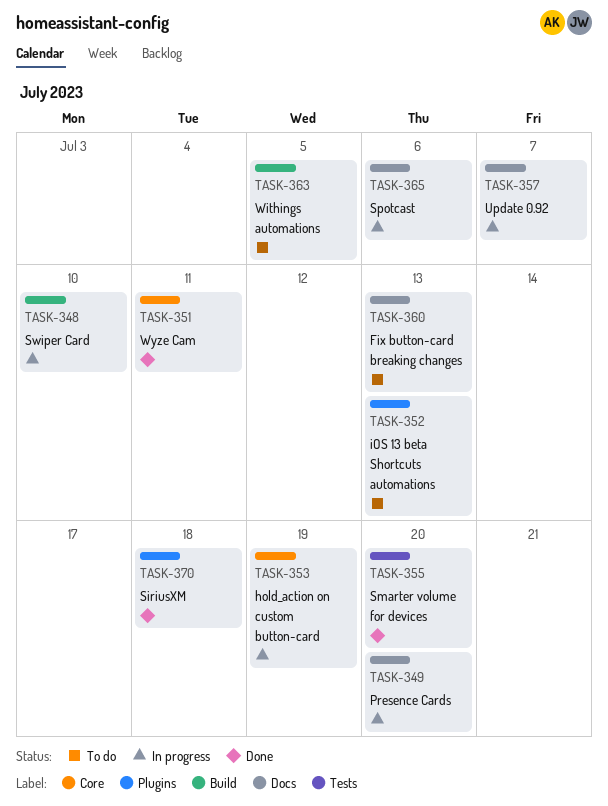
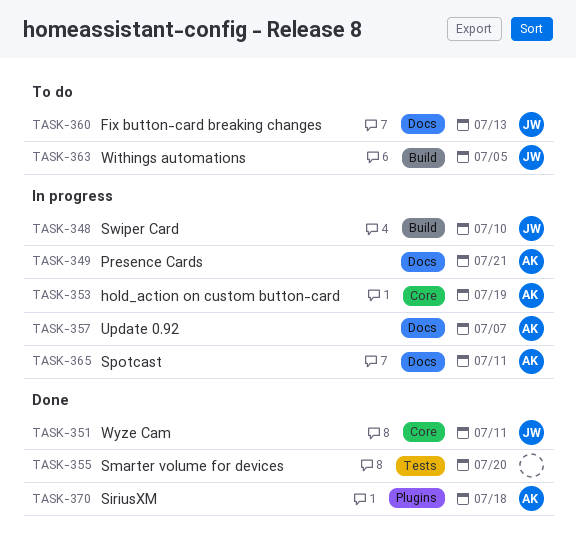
TASK-349, due: Jul 20 -> Jul 21
TASK-352: present -> none
TASK-365, due: Jul 6 -> Jul 11

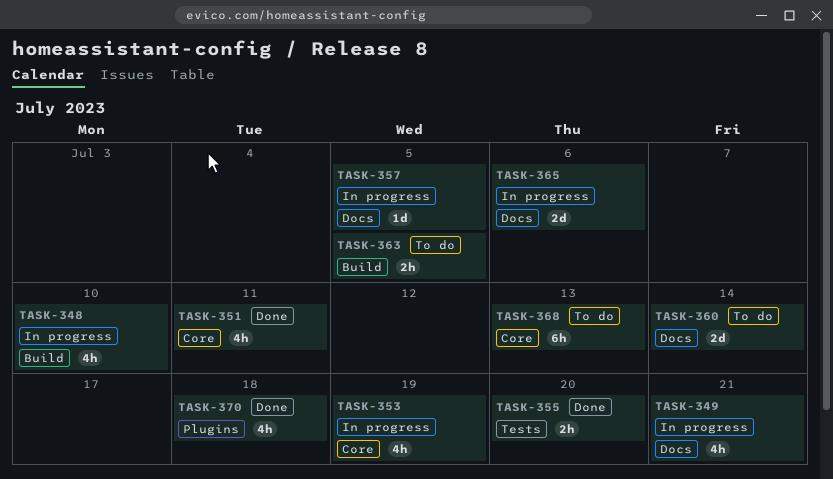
TASK-357, due: Jul 7 -> Jul 5
TASK-360, due: Jul 13 -> Jul 14
TASK-365, due: Jul 11 -> Jul 6
TASK-368: none -> present

